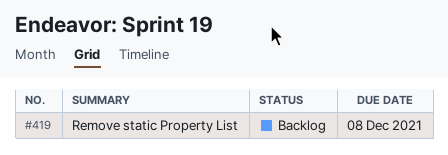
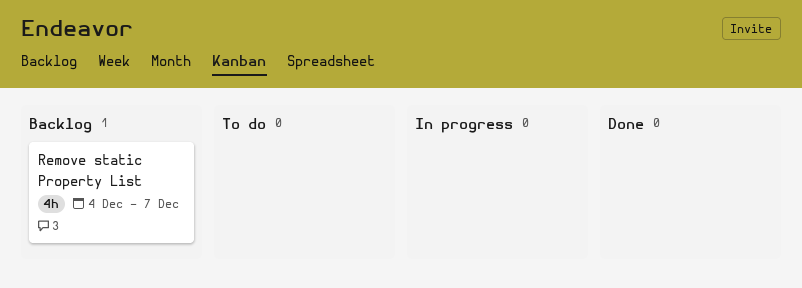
Remove static Property List, due: Dec 8 -> Dec 7

